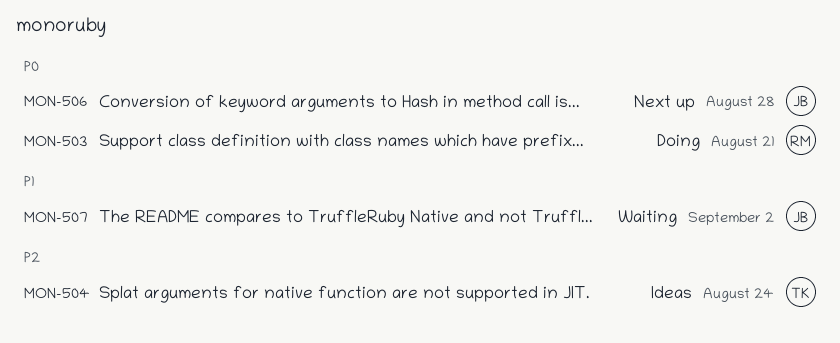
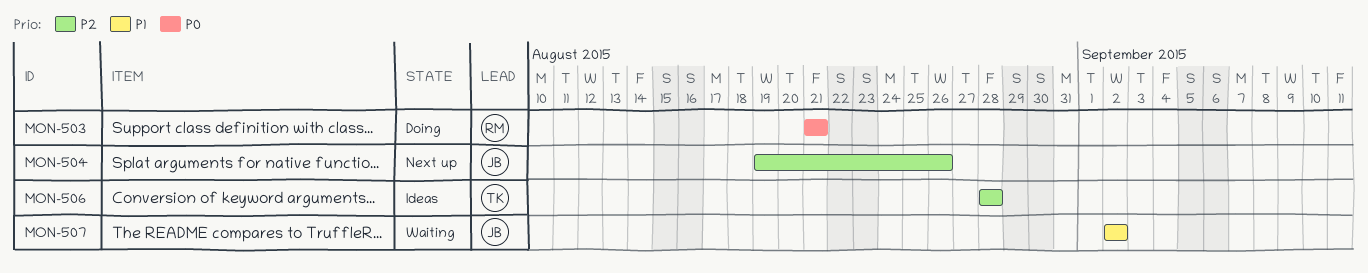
MON-504, status: Ideas -> Next up
MON-504, owner: TK -> JB
MON-504, due: Aug 24 -> Aug 26
MON-506, status: Next up -> Ideas
MON-506, owner: JB -> TK
MON-506, priority: P0 -> P2

